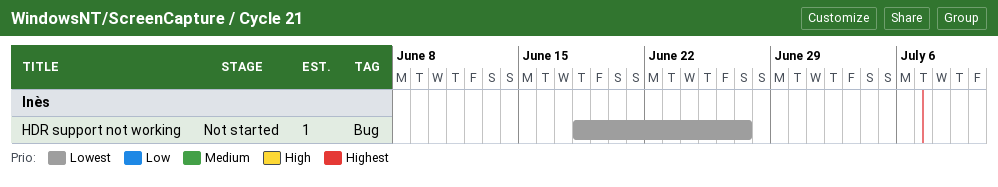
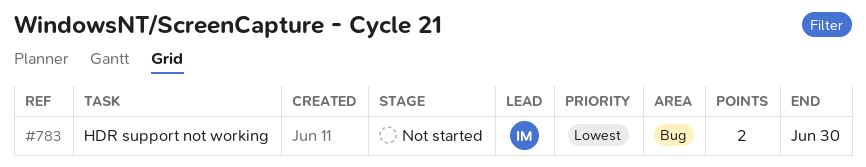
HDR support not working, estimate: 1 -> 2
HDR support not working, due: Jun 27 -> Jun 30

